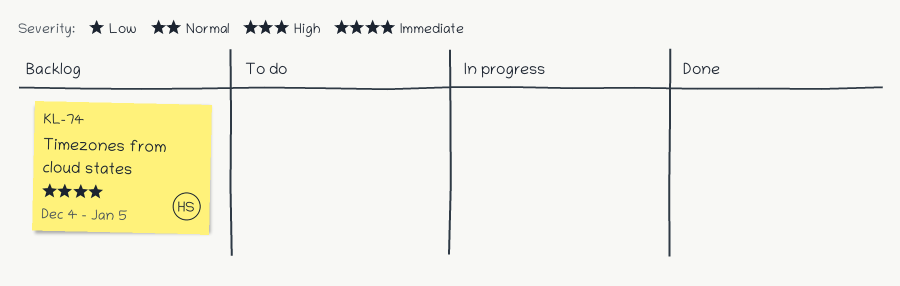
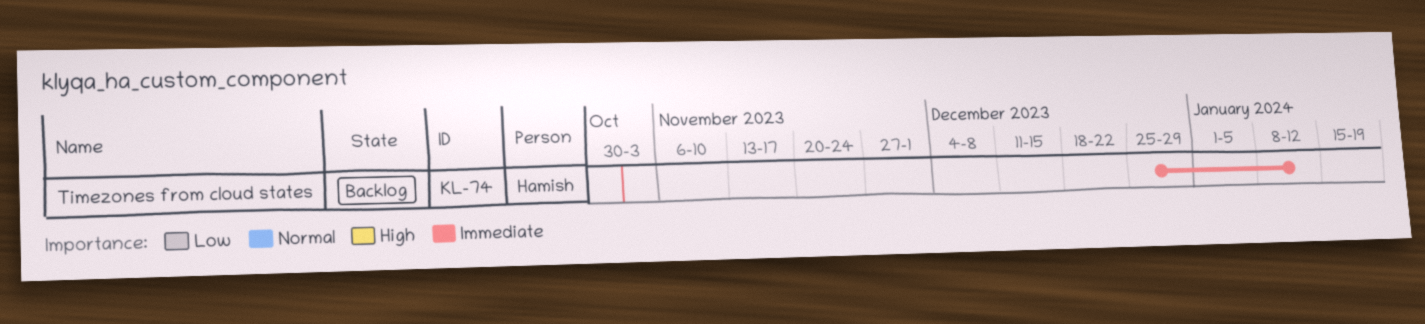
KL-74, start: Dec 4 -> Dec 25
KL-74, due: Jan 5 -> Jan 12

